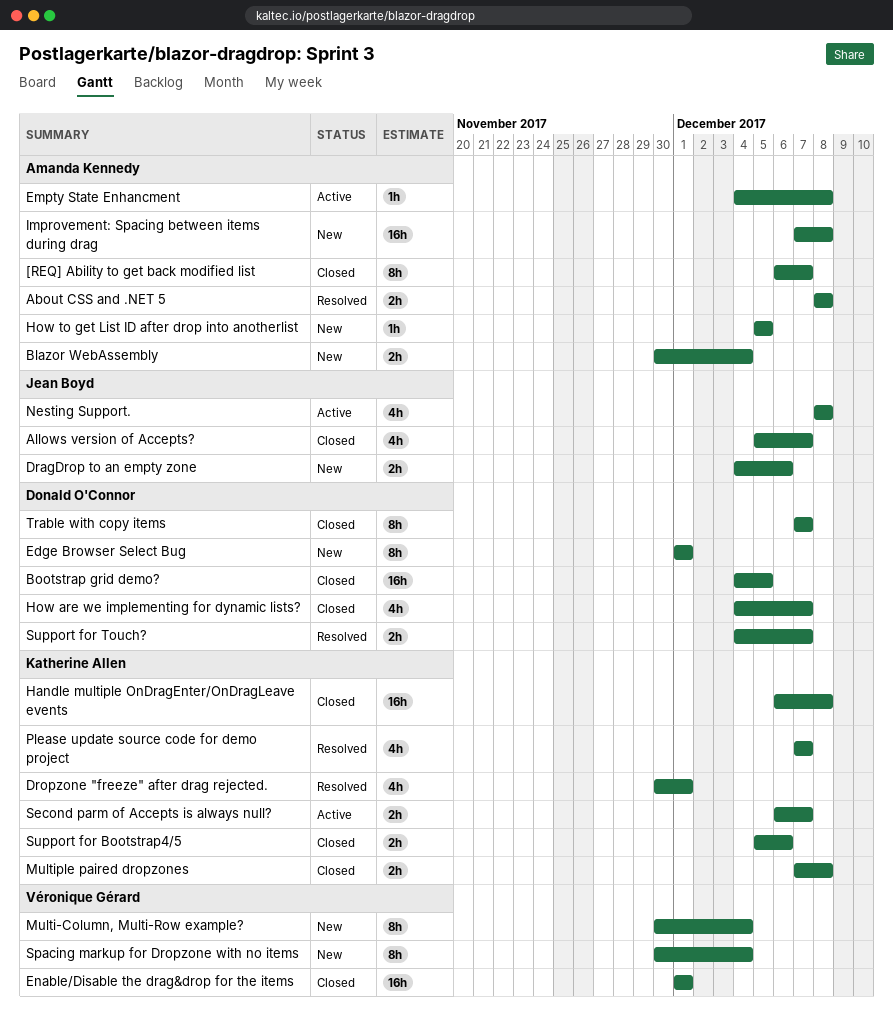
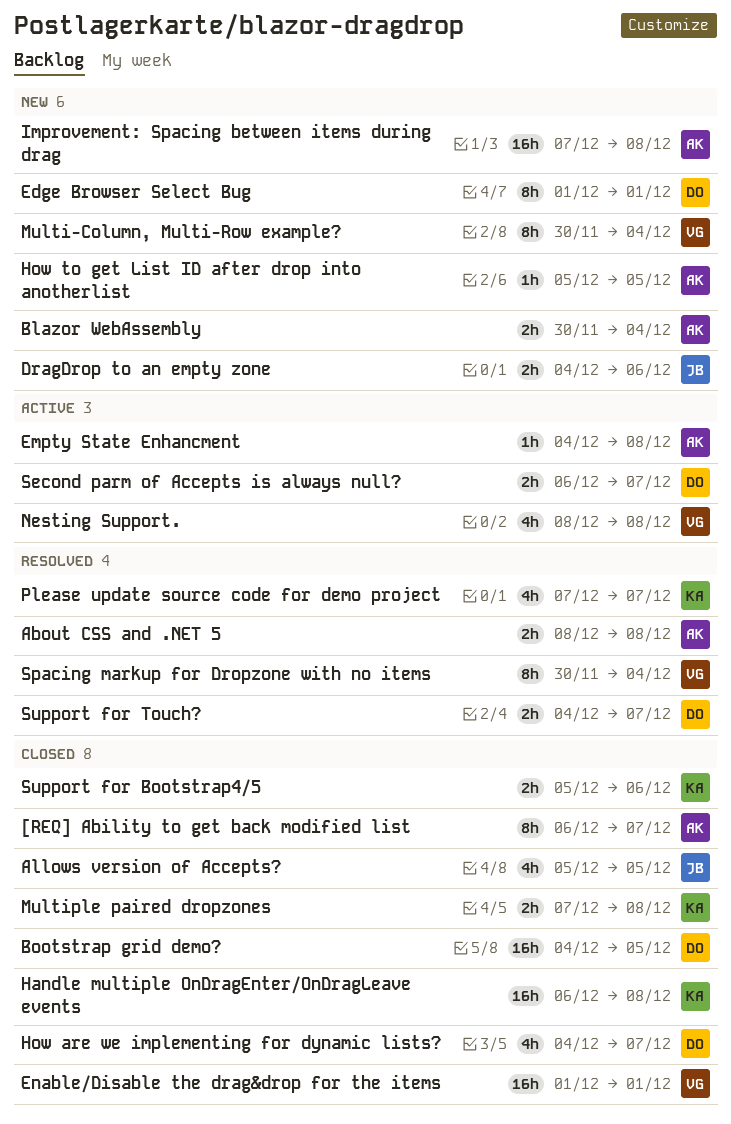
Allows version of Accepts?, due: Dec 7 -> Dec 5
Dropzone "freeze" after drag rejected.: present -> none
Nesting Support., owner: Jean Boyd -> Véronique Gérard
Second parm of Accepts is always null?, owner: Katherine Allen -> Donald O'Connor
Spacing markup for Dropzone with no items, status: New -> Resolved
Trable with copy items: present -> none

